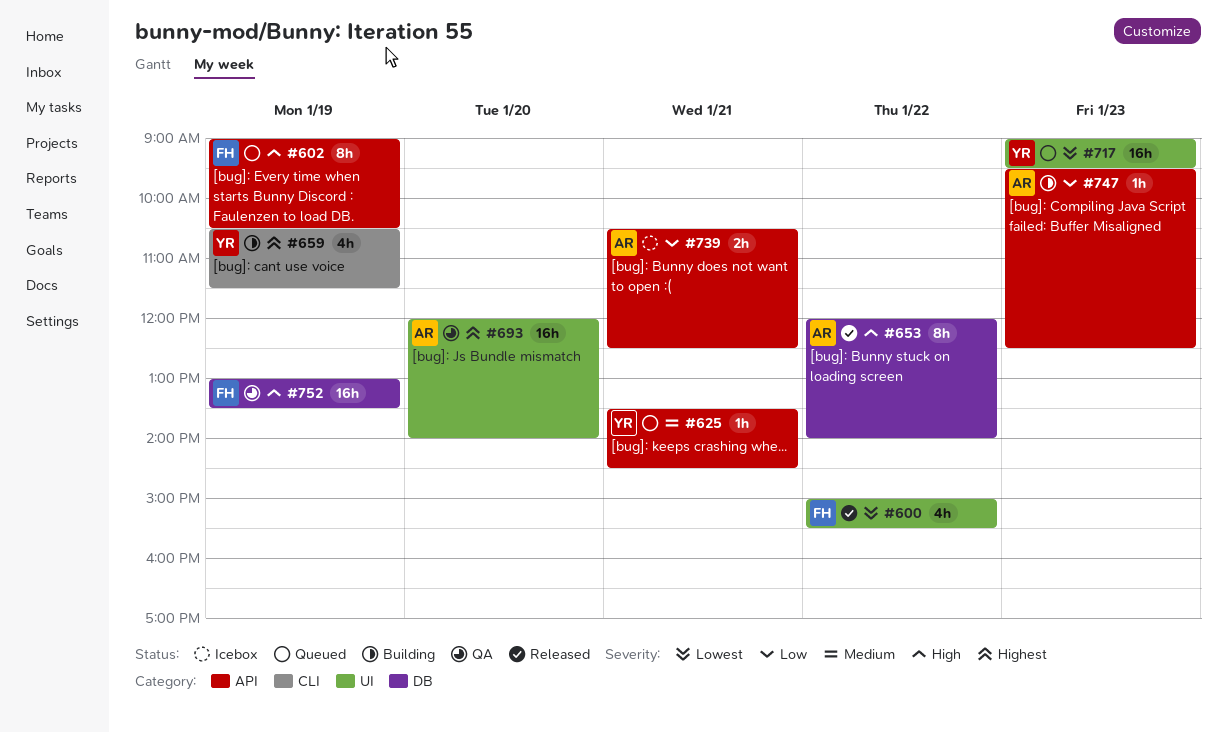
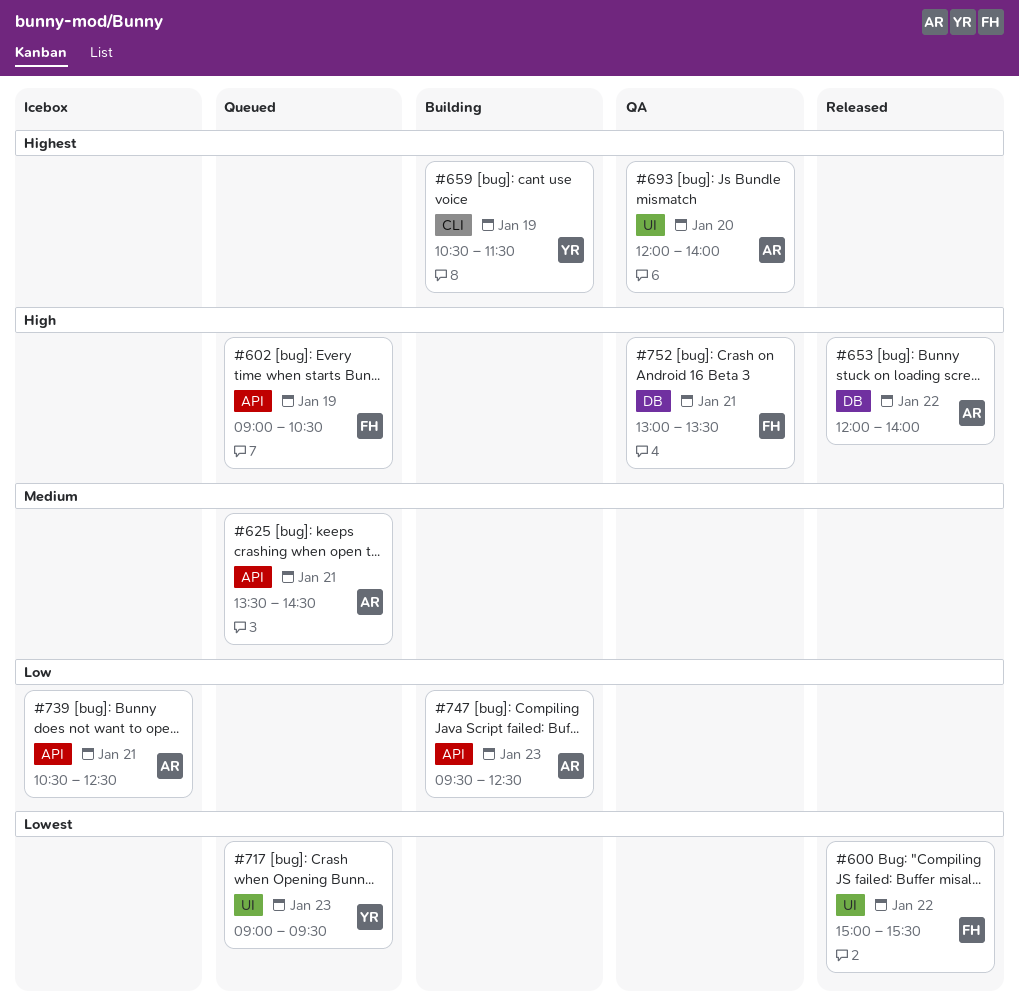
#625, owner: YR -> AR
#752, day: Jan 19 -> Jan 21

